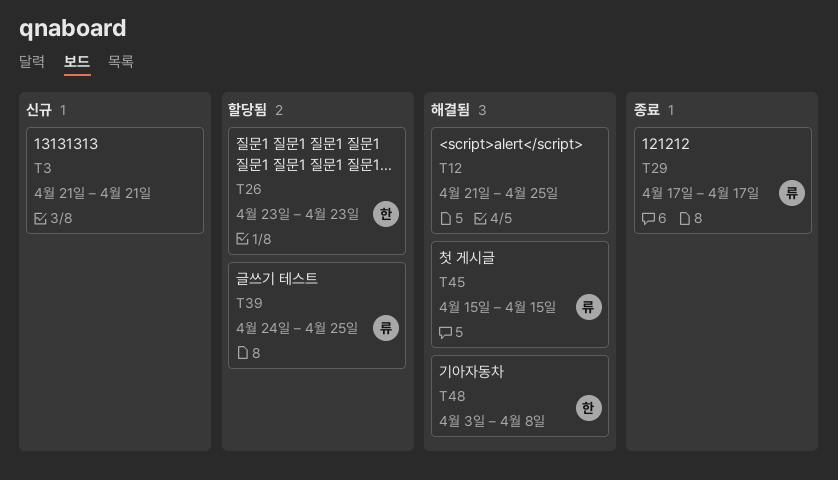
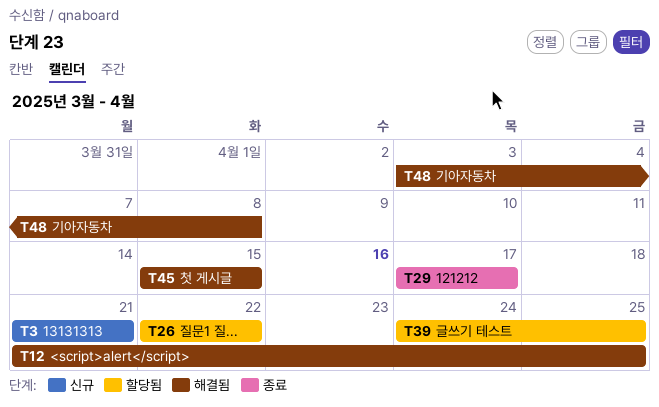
T26, start: Apr 23 -> Apr 22
T26, due: Apr 23 -> Apr 22

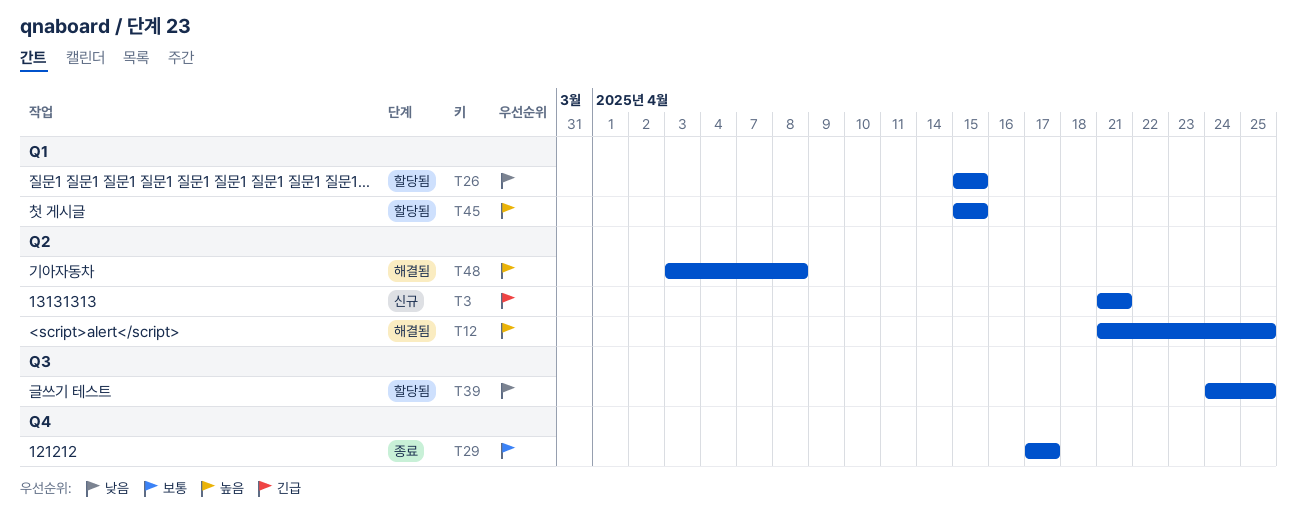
T26, start: Apr 22 -> Apr 15
T26, due: Apr 22 -> Apr 15
T45, status: 해결됨 -> 할당됨

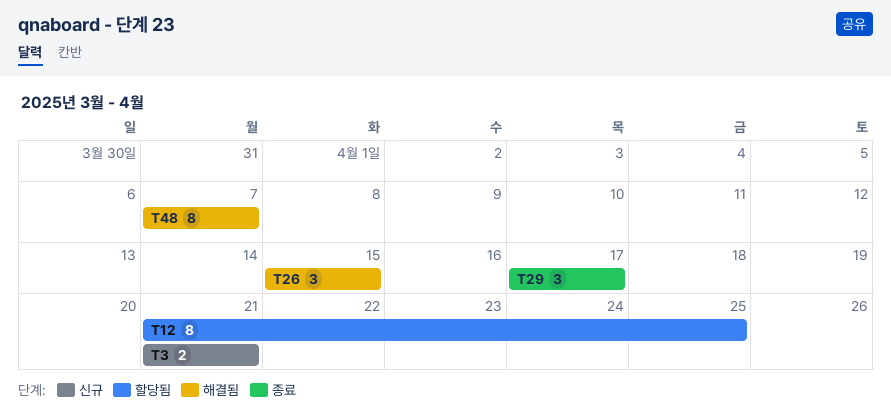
T12, status: 해결됨 -> 할당됨
T26, status: 할당됨 -> 해결됨
T39: present -> none
T45: present -> none
T48, start: Apr 3 -> Apr 7
T48, due: Apr 8 -> Apr 7

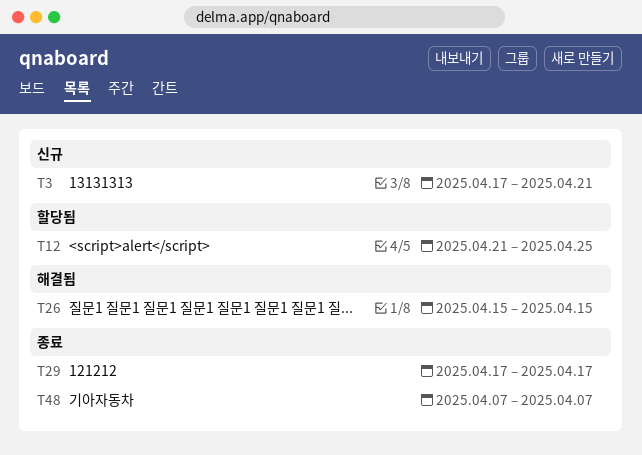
T3, start: Apr 21 -> Apr 17
T48, status: 해결됨 -> 종료

